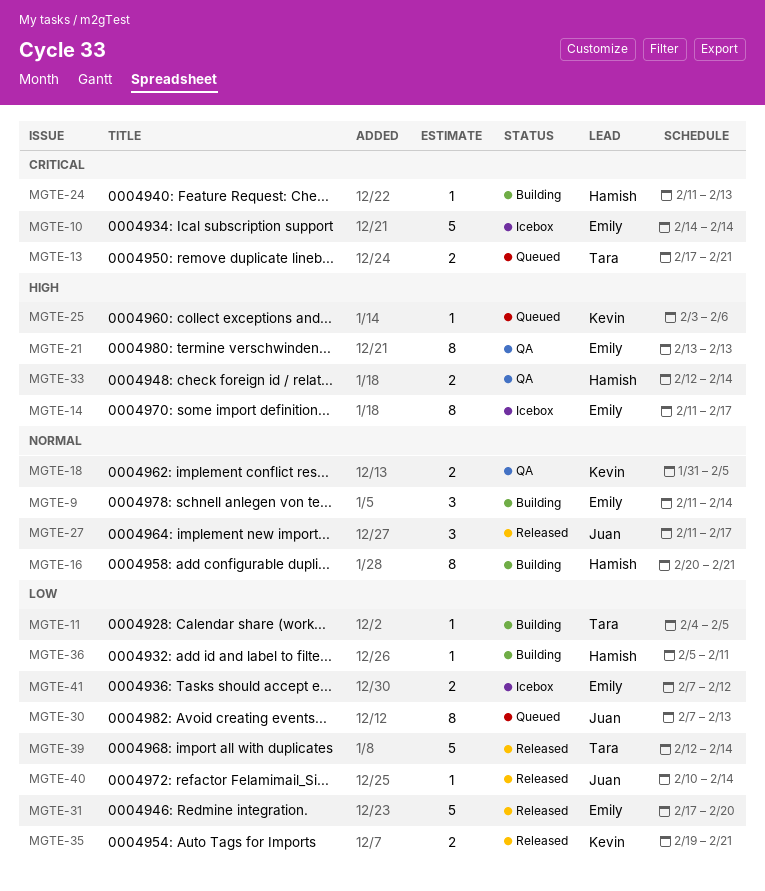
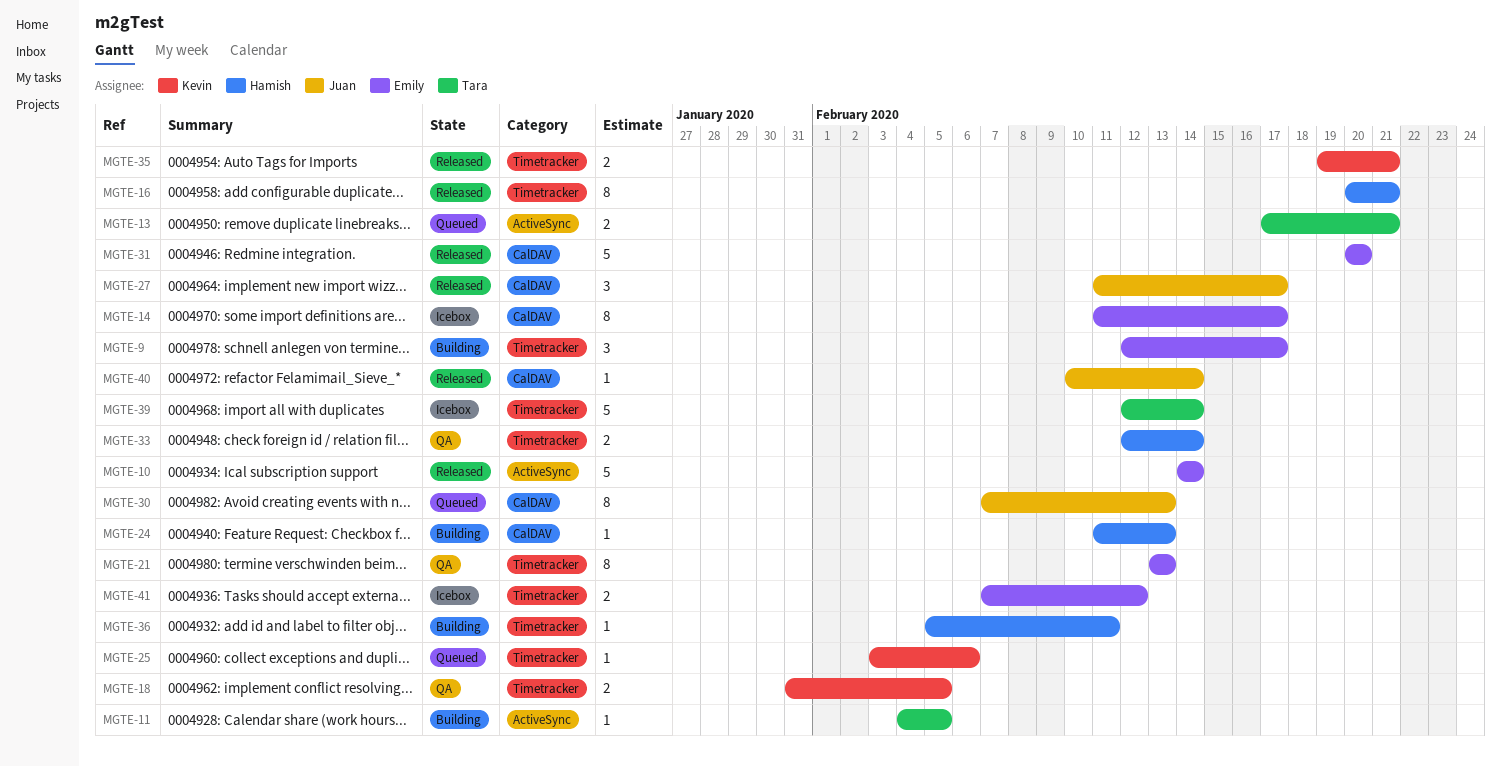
MGTE-9, start: Feb 11 -> Feb 12
MGTE-9, due: Feb 14 -> Feb 17
MGTE-10, status: Icebox -> Released
MGTE-16, status: Building -> Released
MGTE-31, start: Feb 17 -> Feb 20
MGTE-39, status: Released -> Icebox

